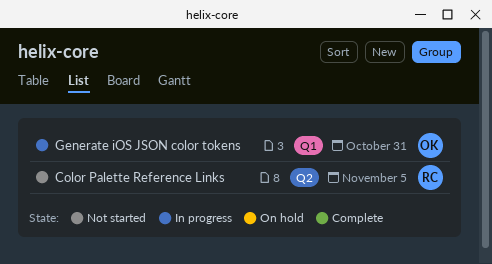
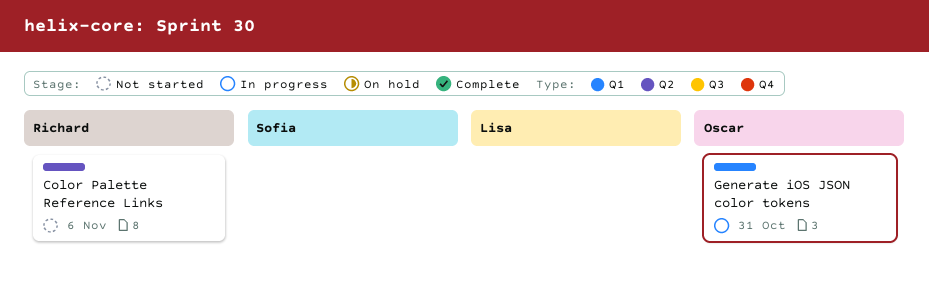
Color Palette Reference Links, due: Nov 5 -> Nov 6

